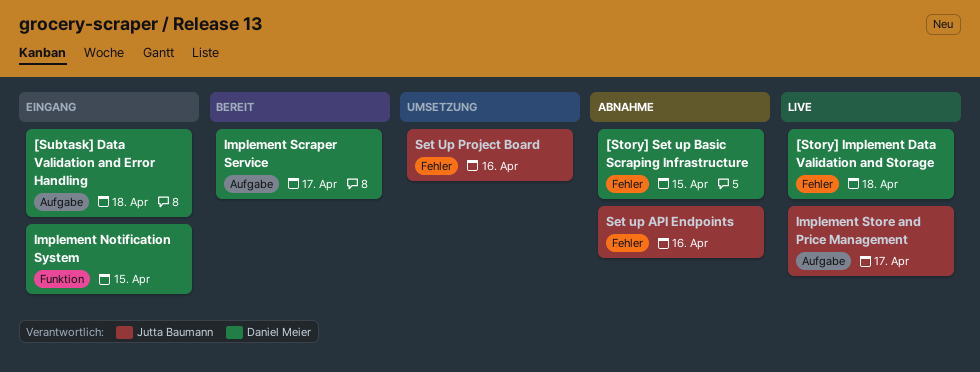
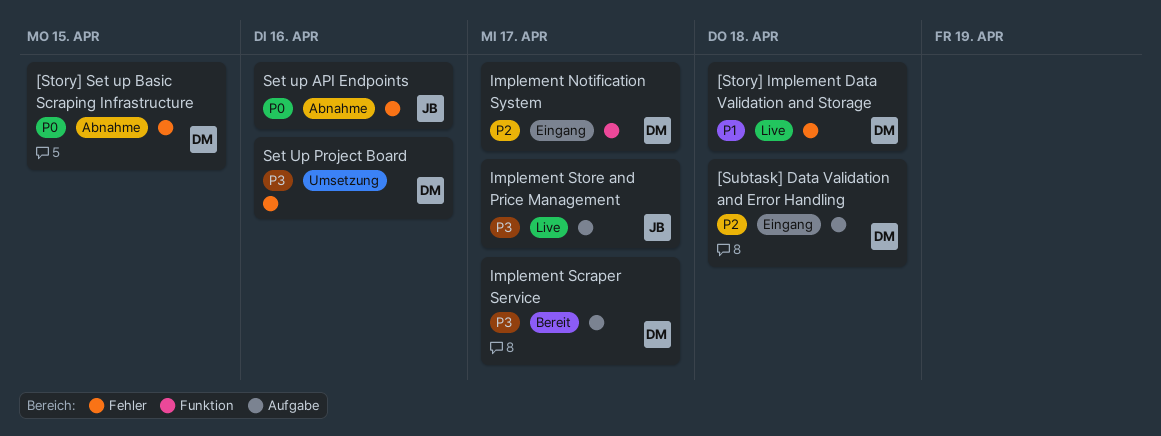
Implement Notification System, due: Apr 15 -> Apr 17
Set Up Project Board, owner: Jutta Baumann -> Daniel Meier

